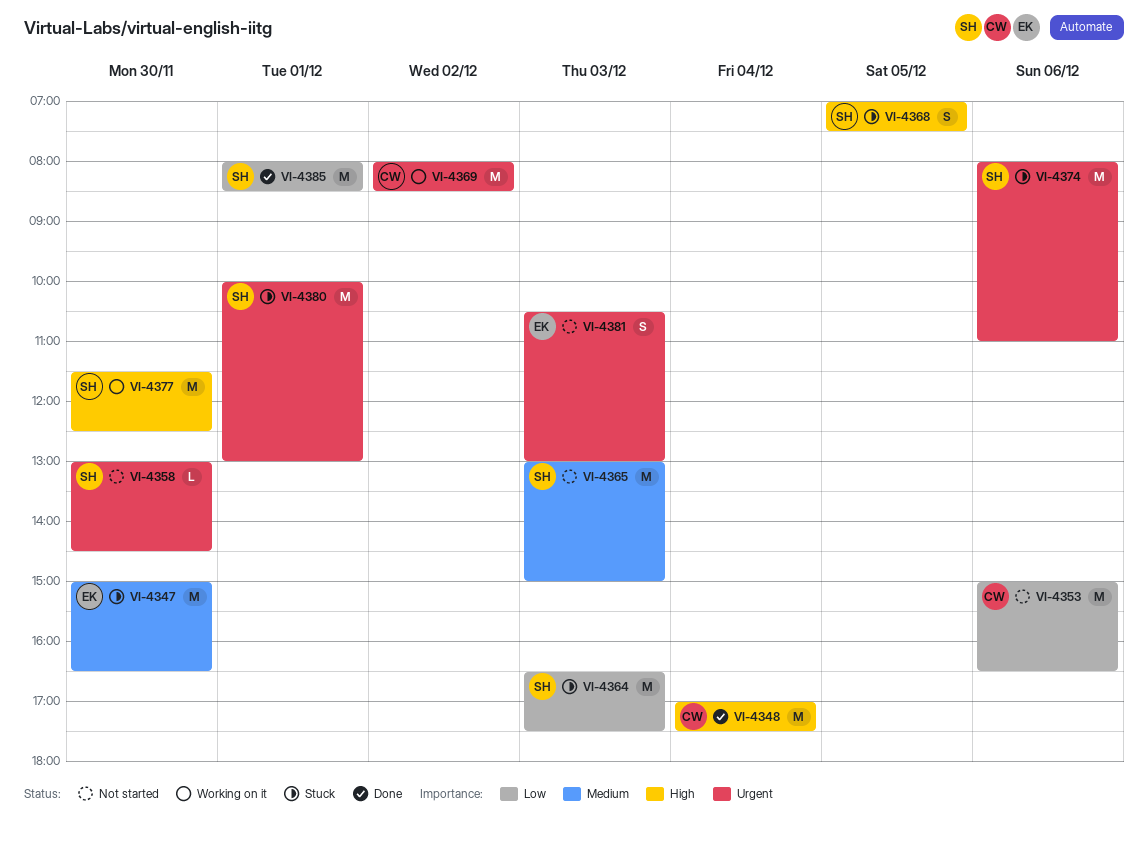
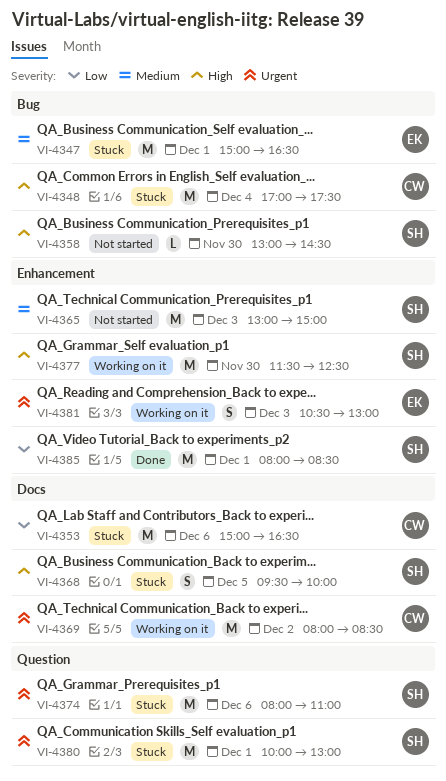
VI-4347, day: Nov 30 -> Dec 1
VI-4348, status: Done -> Stuck
VI-4353, status: Not started -> Stuck
VI-4358, priority: Urgent -> High
VI-4364: present -> none
VI-4368, begins: 07:00 -> 09:30
VI-4368, ends: 07:30 -> 10:00
VI-4381, status: Not started -> Working on it

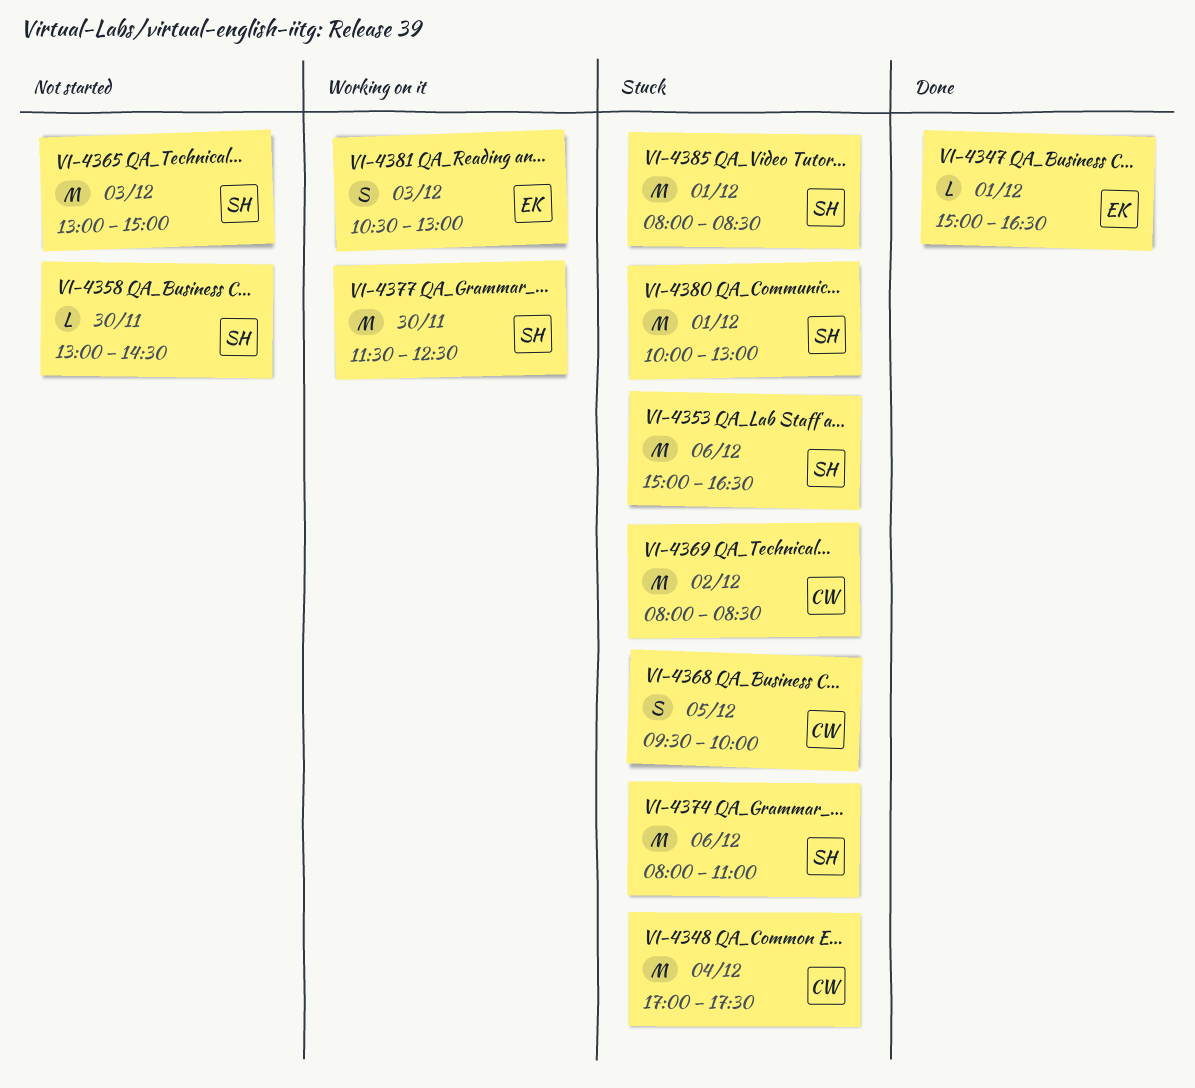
VI-4347, status: Stuck -> Done
VI-4347, estimate: M -> L
VI-4353, owner: CW -> SH
VI-4368, owner: SH -> CW
VI-4369, status: Working on it -> Stuck
VI-4385, status: Done -> Stuck

